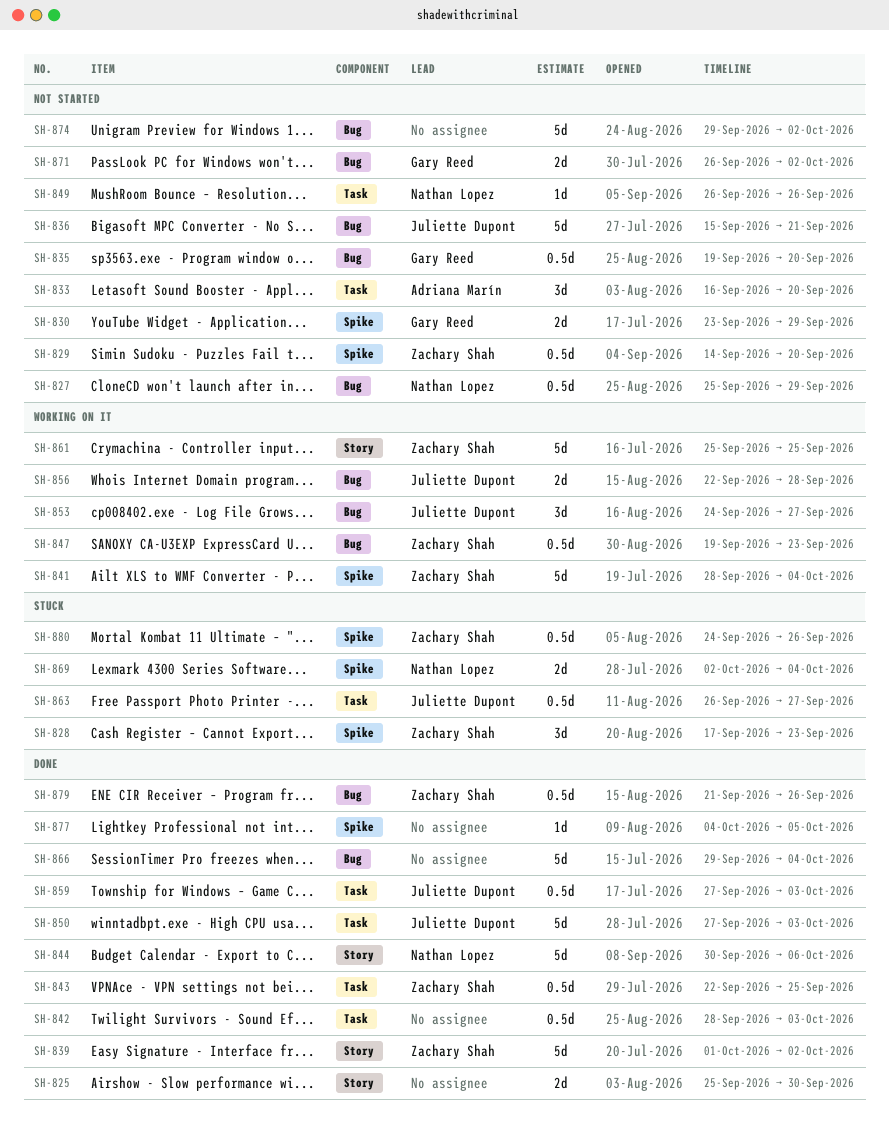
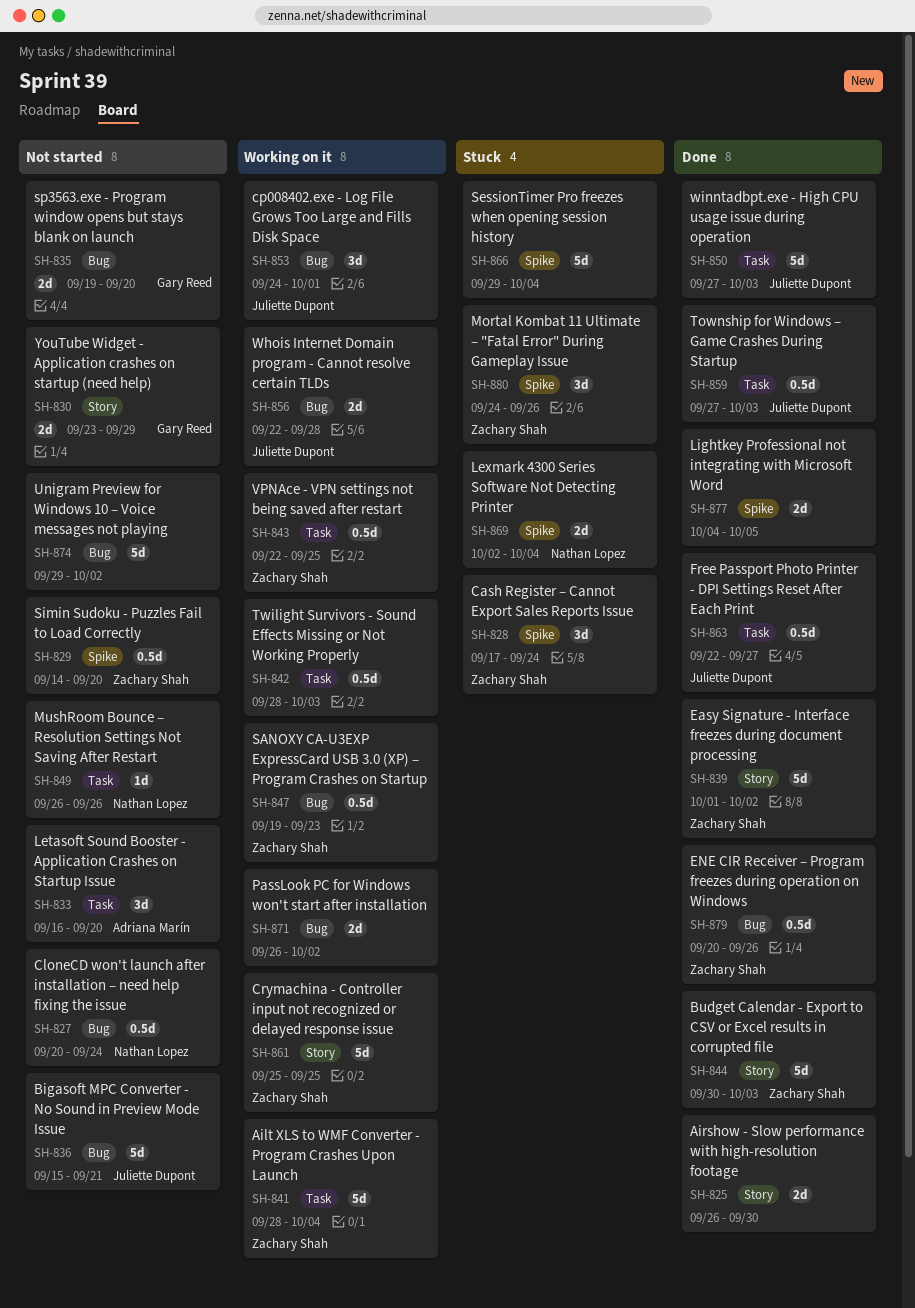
SH-825, start: Sep 25 -> Sep 26
SH-827, start: Sep 25 -> Sep 20
SH-827, due: Sep 29 -> Sep 24
SH-828, due: Sep 23 -> Sep 24
SH-830, label: Spike -> Story
SH-835, estimate: 0.5d -> 2d
SH-841, label: Spike -> Task
SH-842, status: Done -> Working on it
SH-843, status: Done -> Working on it
SH-844, owner: Nathan Lopez -> Zachary Shah
SH-844, due: Oct 6 -> Oct 3
SH-853, due: Sep 27 -> Oct 1
SH-863, status: Stuck -> Done
SH-863, start: Sep 26 -> Sep 22
SH-866, status: Done -> Stuck
SH-866, label: Bug -> Spike
SH-871, status: Not started -> Working on it
SH-871, owner: Gary Reed -> none
SH-877, estimate: 1d -> 2d
SH-879, start: Sep 21 -> Sep 20
SH-880, estimate: 0.5d -> 3d

